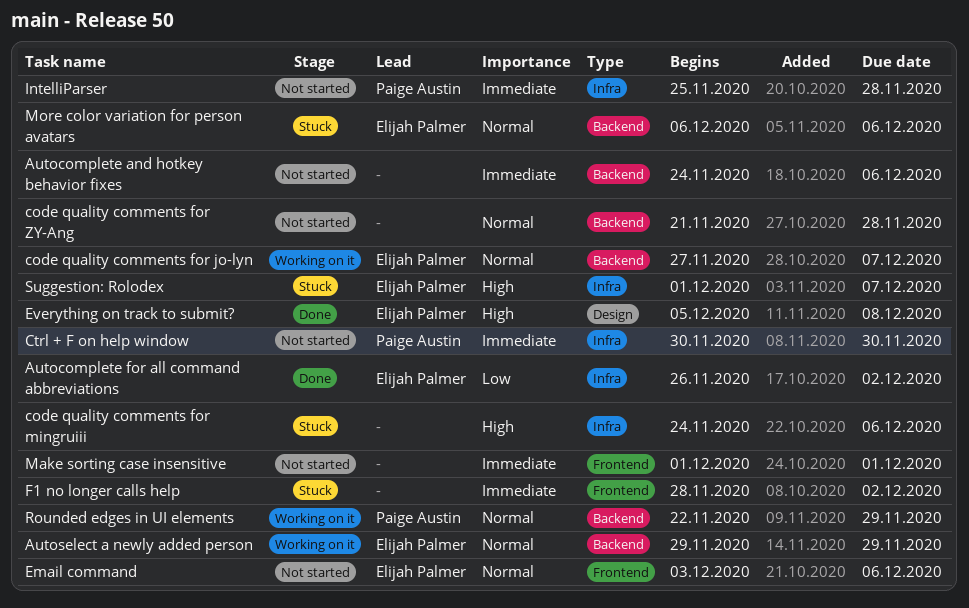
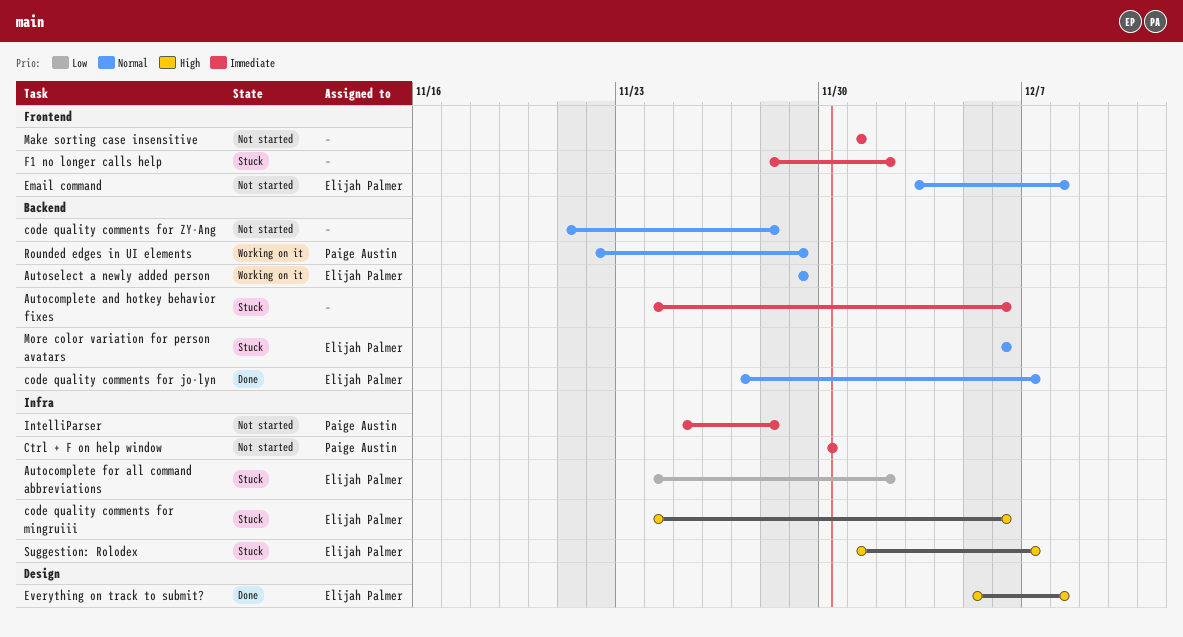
Autocomplete and hotkey behavior fixes, status: Not started -> Stuck
Autocomplete for all command abbreviations, status: Done -> Stuck
Autocomplete for all command abbreviations, start: Nov 26 -> Nov 24
code quality comments for jo-lyn, status: Working on it -> Done
code quality comments for mingruiii, owner: none -> Elijah Palmer
Email command, due: Dec 6 -> Dec 8

